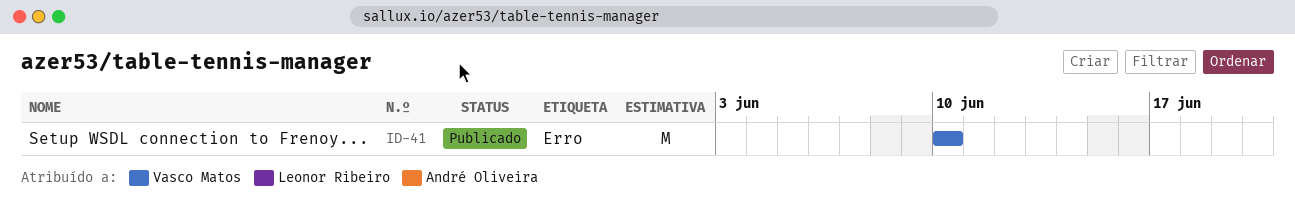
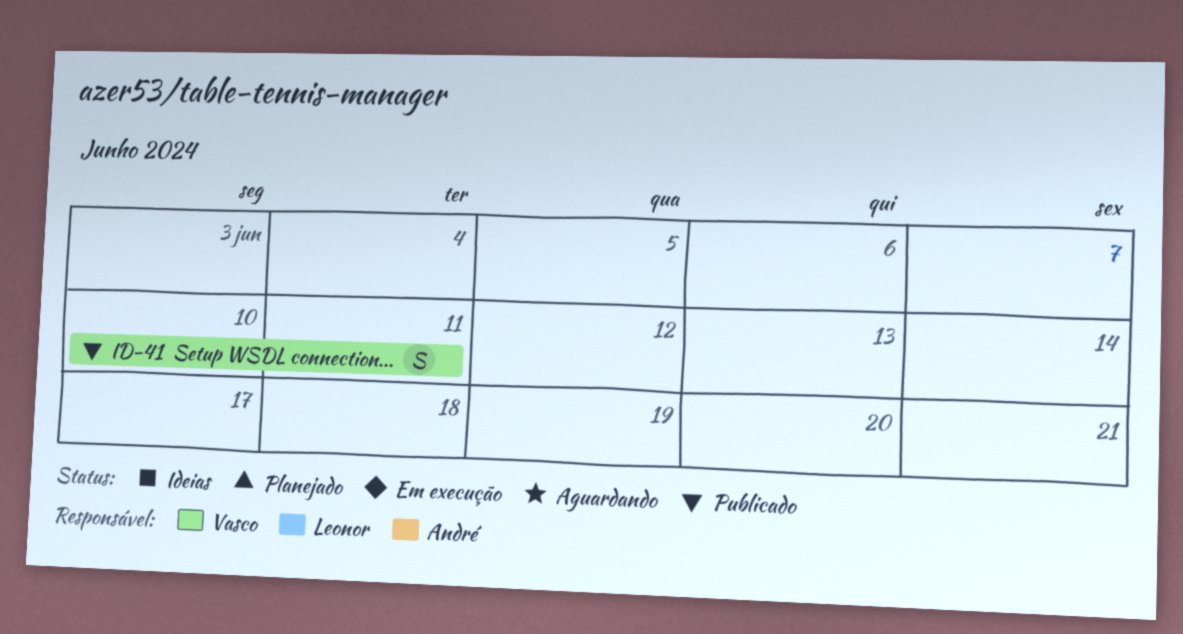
ID-41, estimate: M -> S
ID-41, due: Jun 10 -> Jun 11

